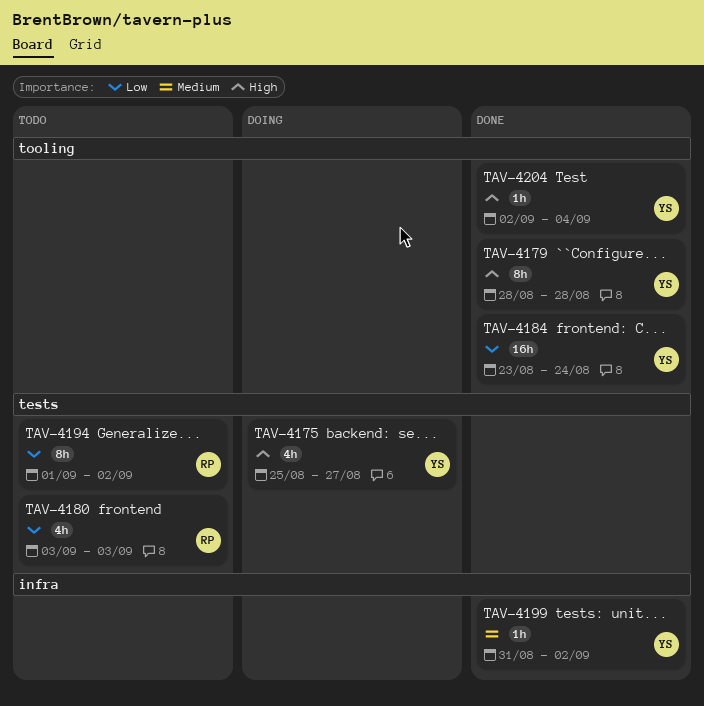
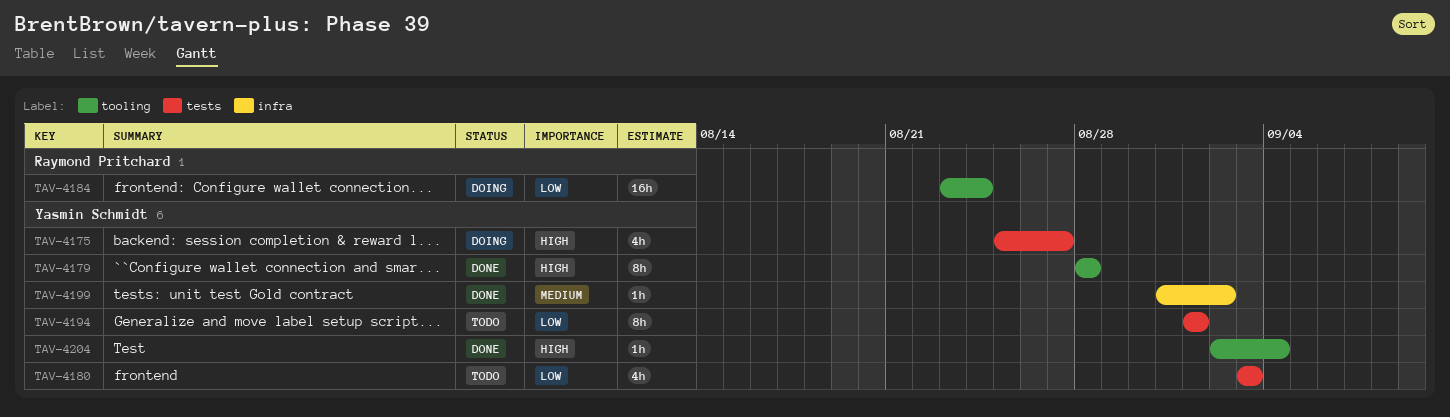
TAV-4180, owner: Raymond Pritchard -> Yasmin Schmidt
TAV-4184, status: Done -> Doing
TAV-4184, owner: Yasmin Schmidt -> Raymond Pritchard
TAV-4194, owner: Raymond Pritchard -> Yasmin Schmidt
TAV-4194, due: Sep 2 -> Sep 1

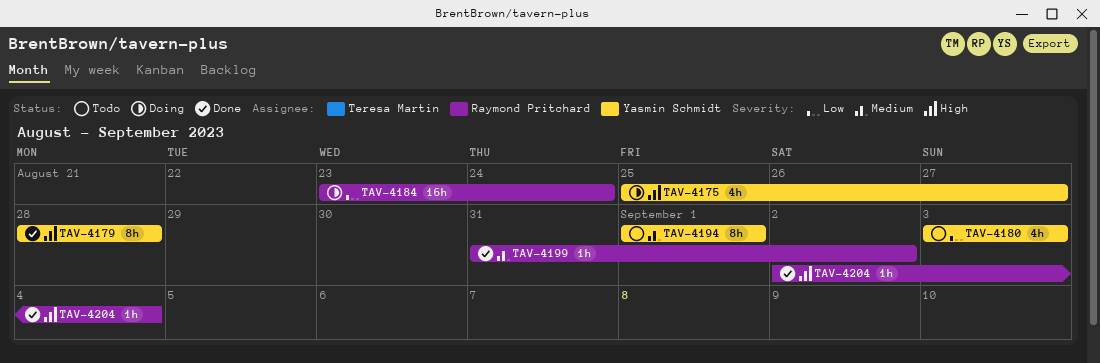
TAV-4194, priority: Low -> Medium
TAV-4199, owner: Yasmin Schmidt -> Raymond Pritchard
TAV-4204, owner: Yasmin Schmidt -> Raymond Pritchard

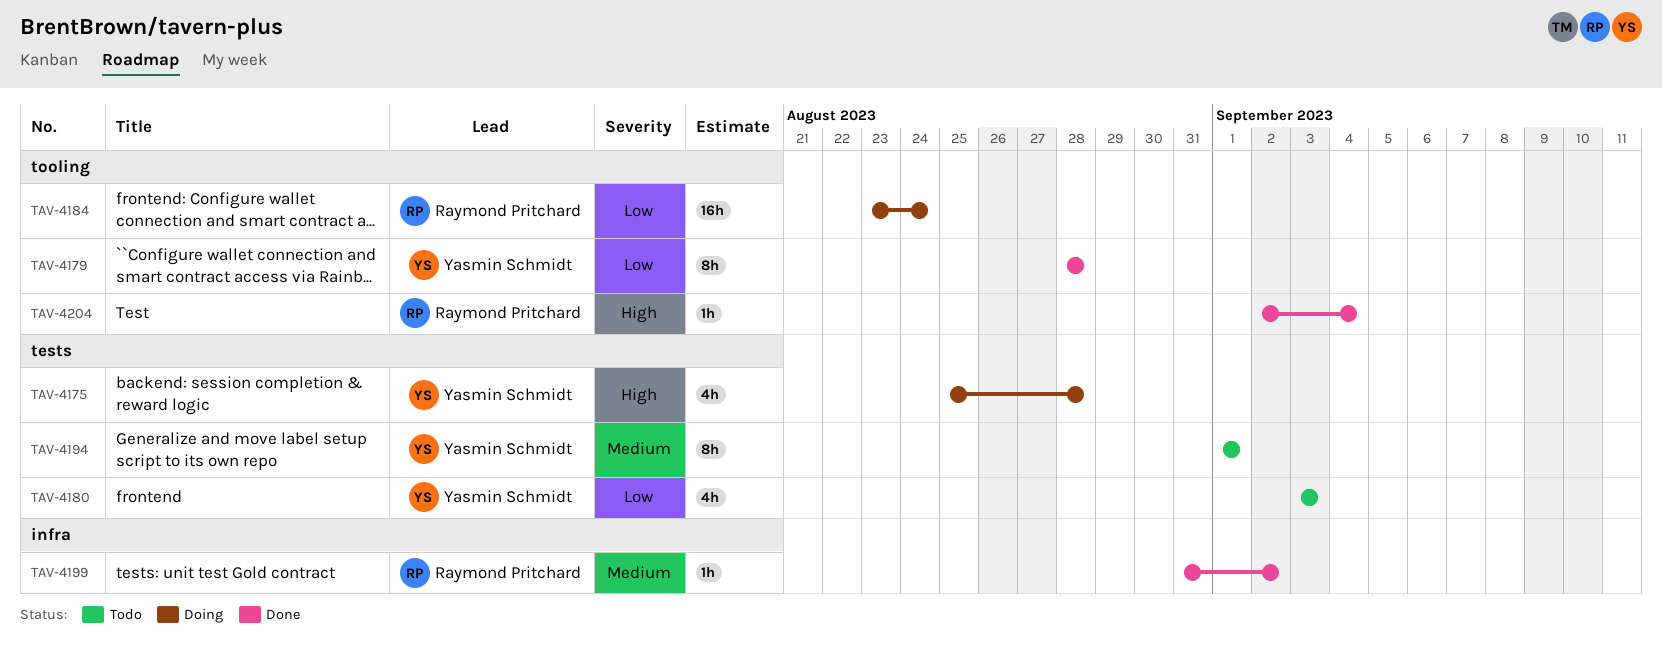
TAV-4175, due: Aug 27 -> Aug 28
TAV-4179, priority: High -> Low

